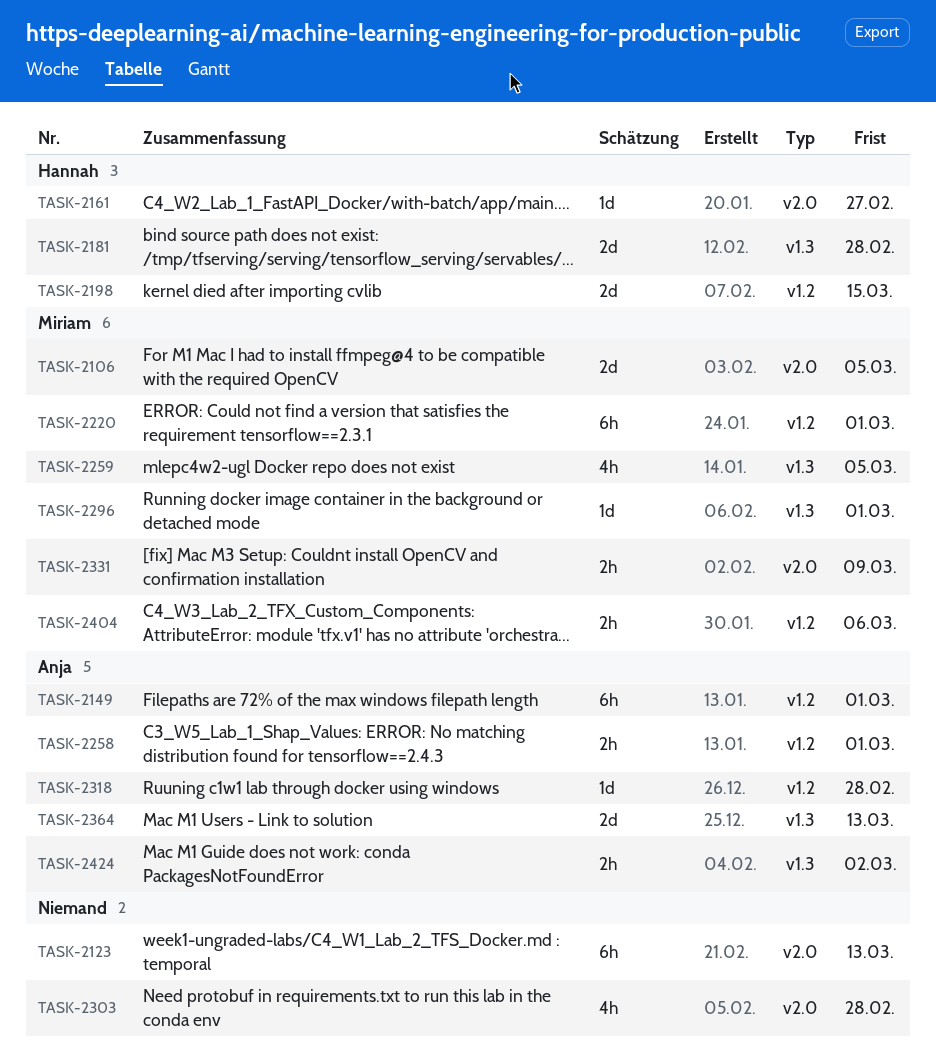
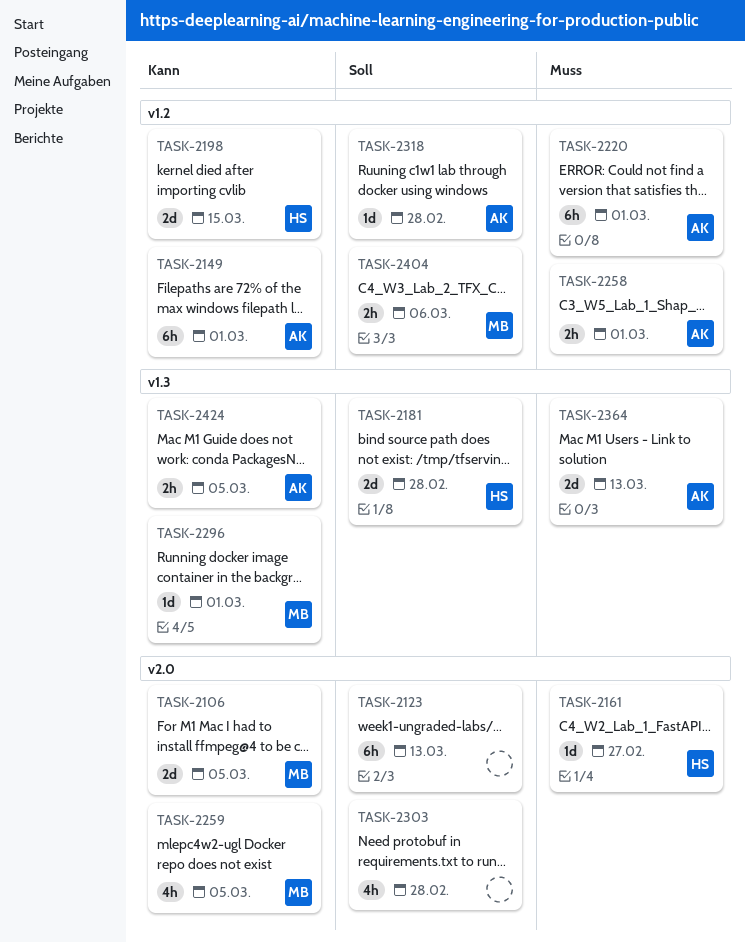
TASK-2220, owner: Miriam -> Anja
TASK-2259, label: v1.3 -> v2.0
TASK-2331: present -> none
TASK-2424, due: Mar 2 -> Mar 5

